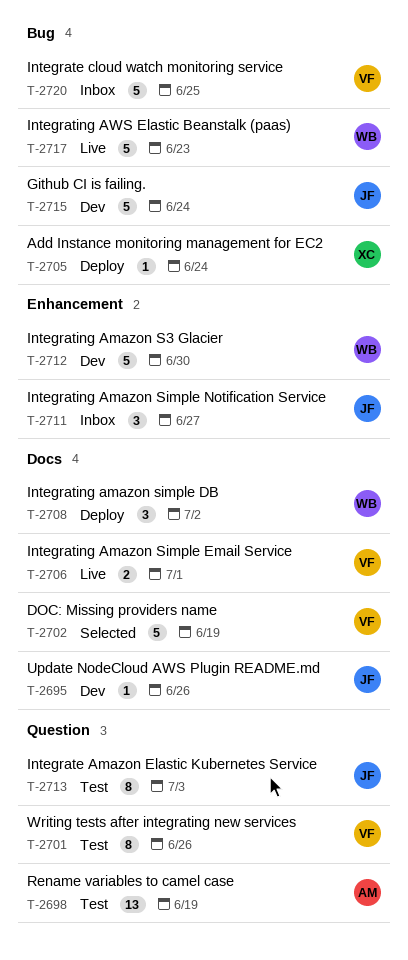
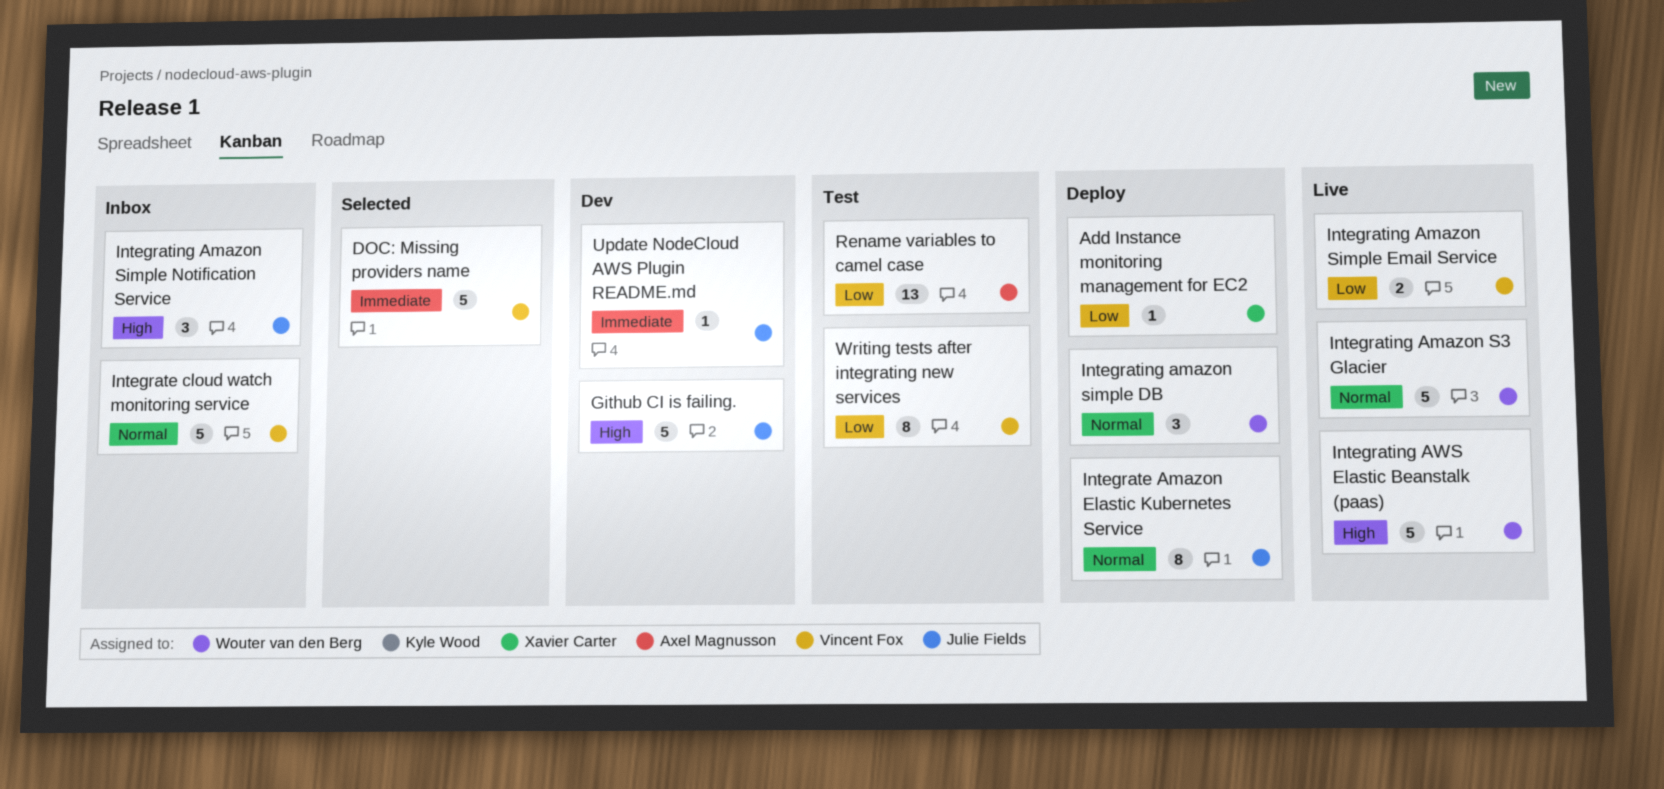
Integrate Amazon Elastic Kubernetes Service, status: Test -> Deploy
Integrating Amazon S3 Glacier, status: Dev -> Live

